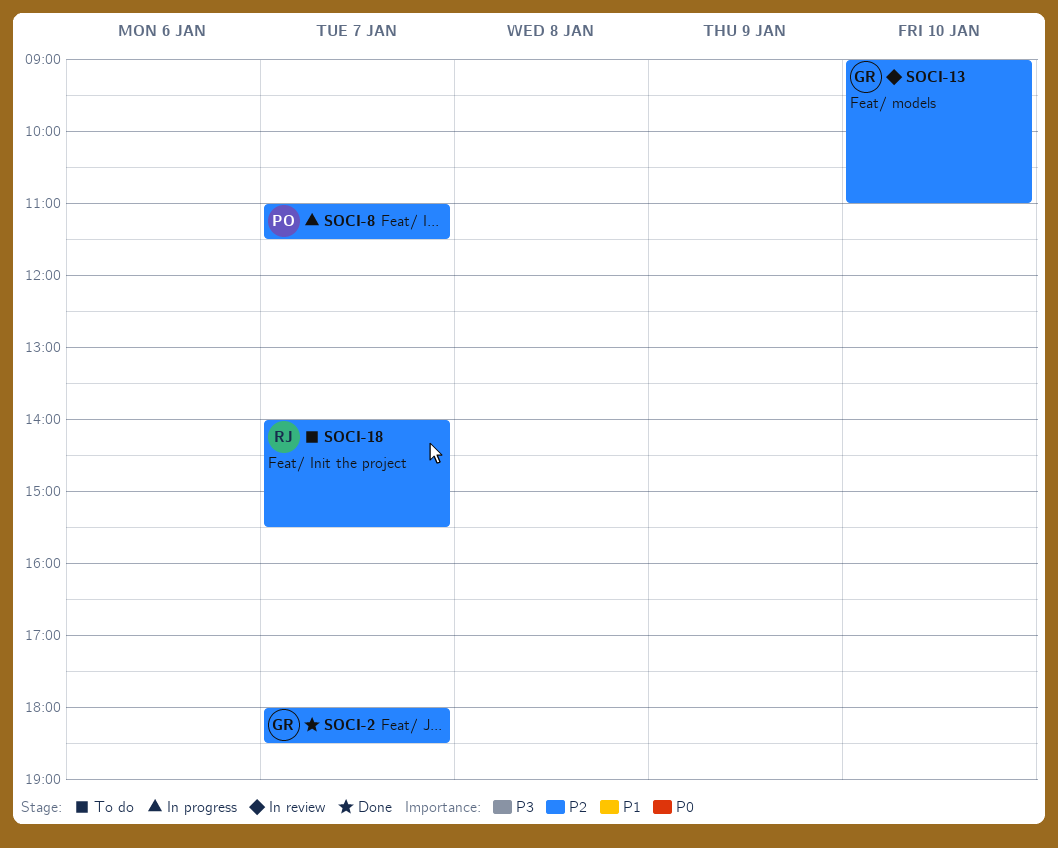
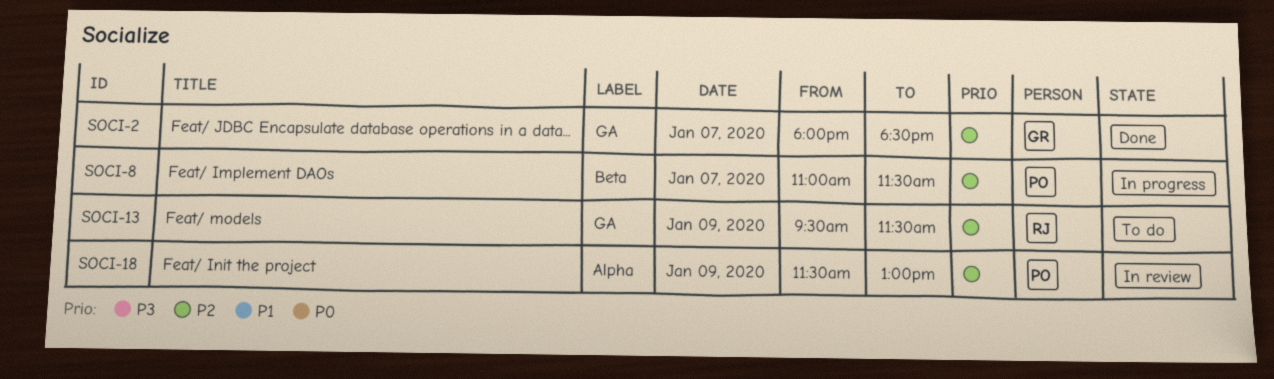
SOCI-13, status: In review -> To do
SOCI-13, owner: GR -> RJ
SOCI-13, day: Jan 10 -> Jan 9
SOCI-13, begins: 09:00 -> 09:30
SOCI-13, ends: 11:00 -> 11:30
SOCI-18, status: To do -> In review
SOCI-18, owner: RJ -> PO
SOCI-18, day: Jan 7 -> Jan 9
SOCI-18, begins: 14:00 -> 11:30
SOCI-18, ends: 15:30 -> 13:00

